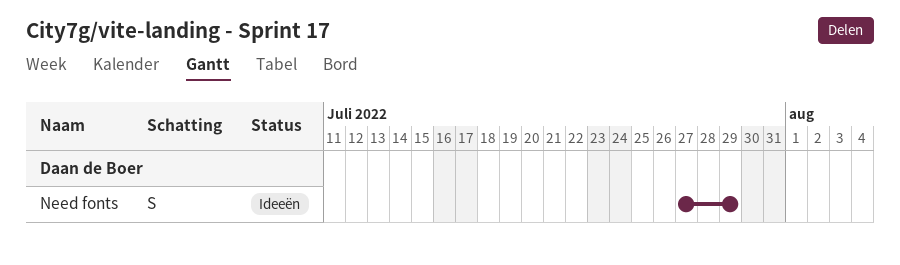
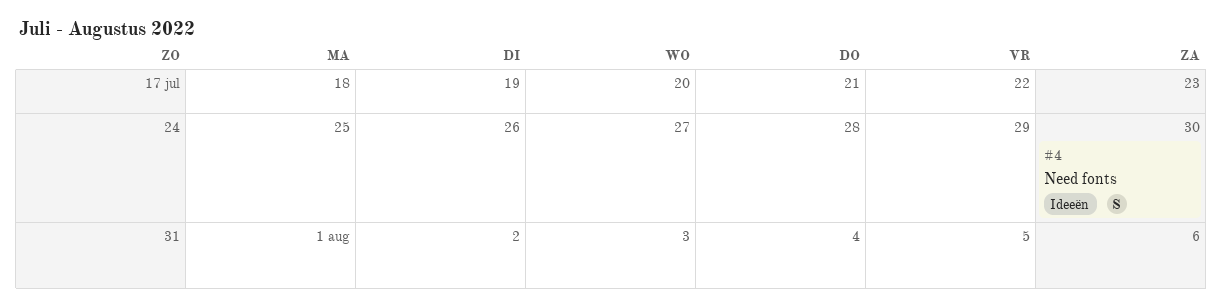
Need fonts, due: Jul 29 -> Jul 30

